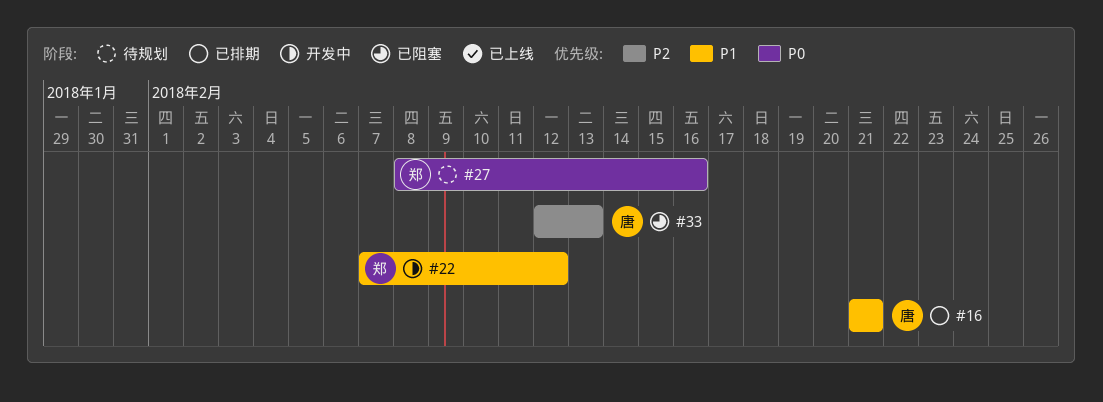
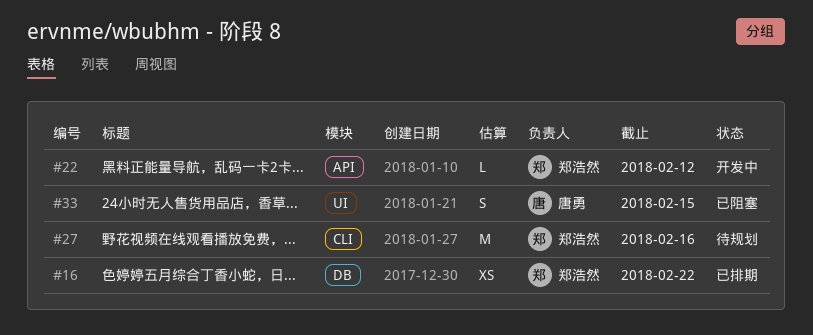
#16, owner: 唐勇 -> 郑浩然
#16, due: Feb 21 -> Feb 22
#33, due: Feb 13 -> Feb 15

